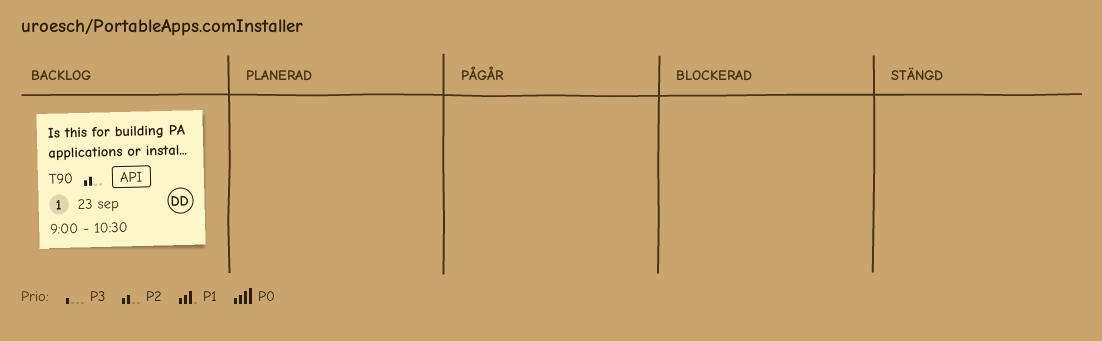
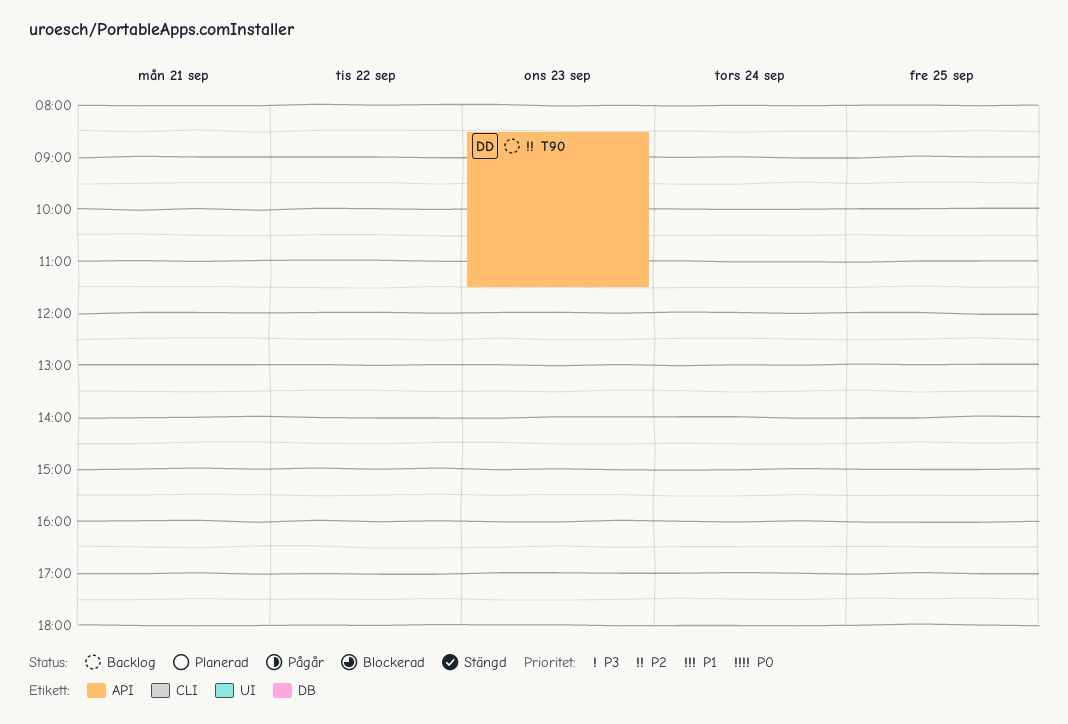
T90, begins: 09:00 -> 08:30
T90, ends: 10:30 -> 11:30

